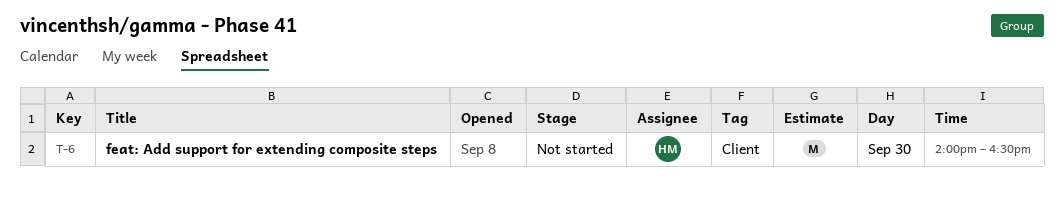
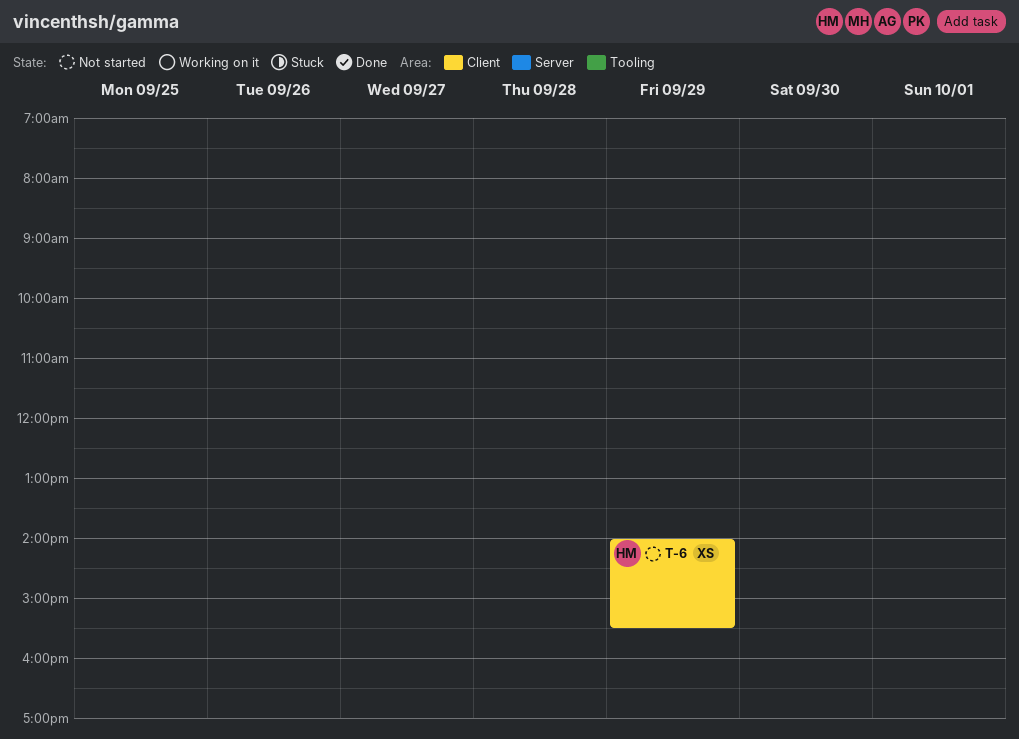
T-6, estimate: M -> XS
T-6, day: Sep 30 -> Sep 29
T-6, ends: 16:30 -> 15:30

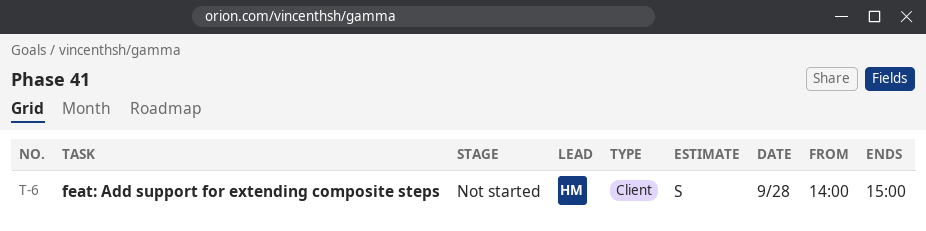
T-6, estimate: XS -> S
T-6, day: Sep 29 -> Sep 28
T-6, ends: 15:30 -> 15:00

